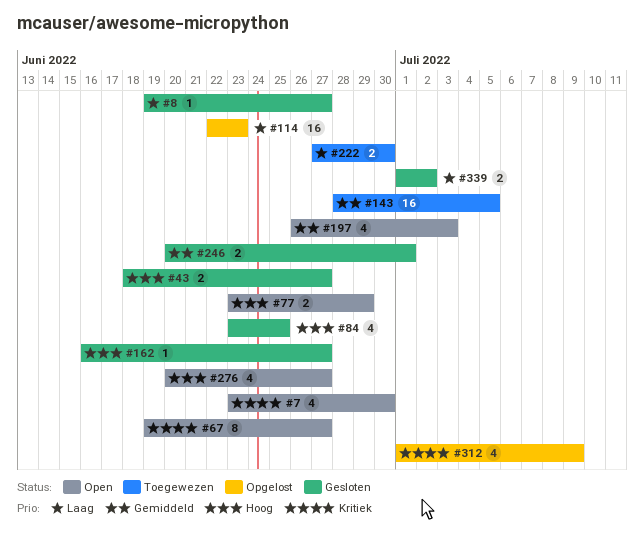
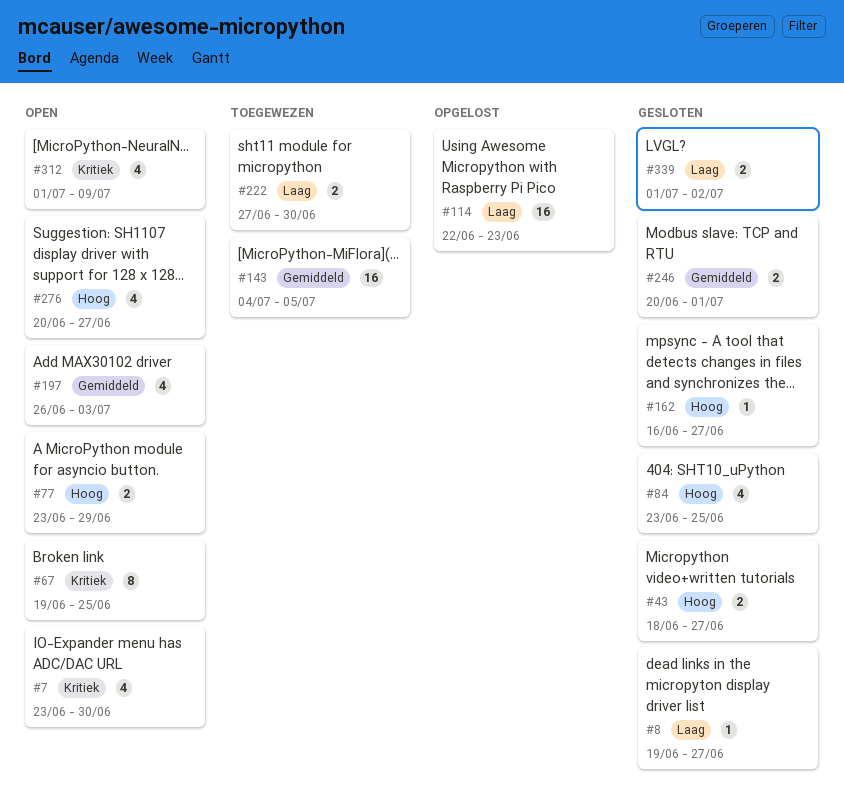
#67, due: Jun 27 -> Jun 25
#143, start: Jun 28 -> Jul 4
#312, status: Opgelost -> Open

